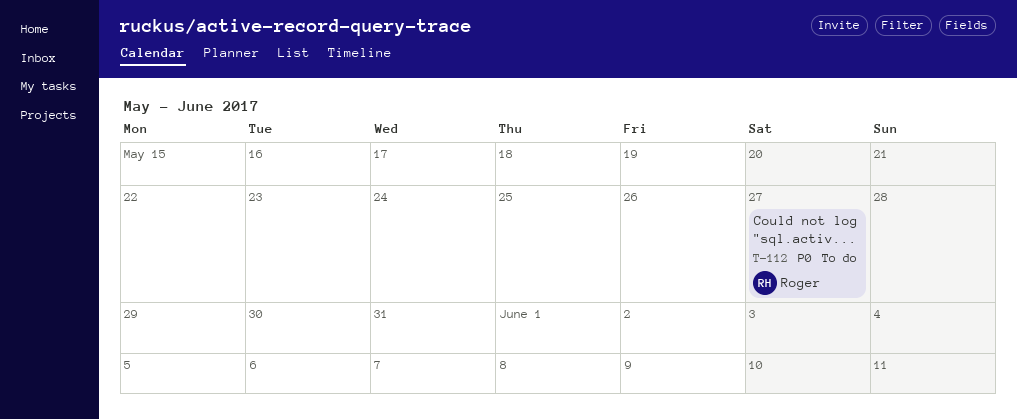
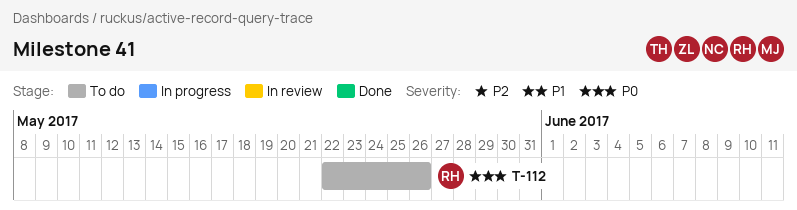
T-112, due: May 27 -> May 26

